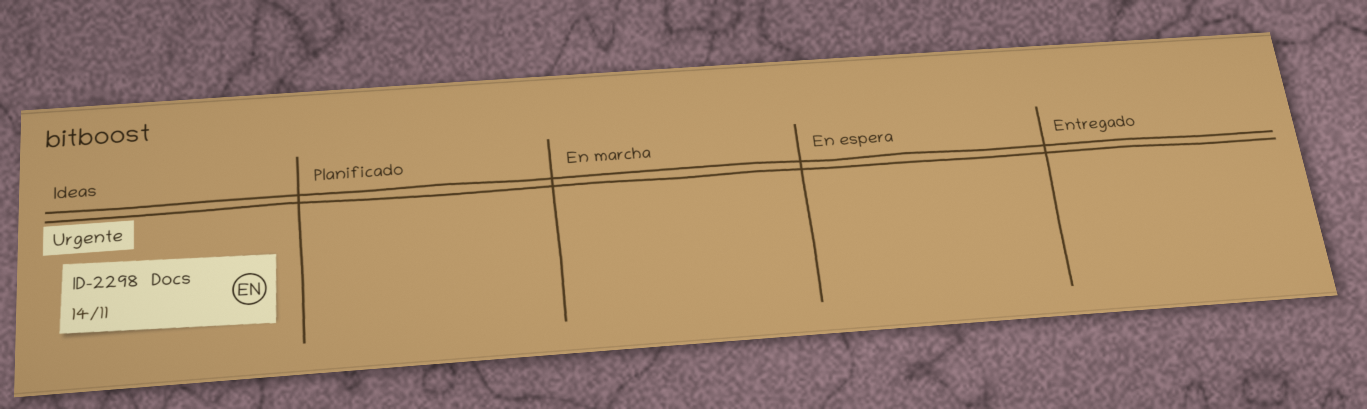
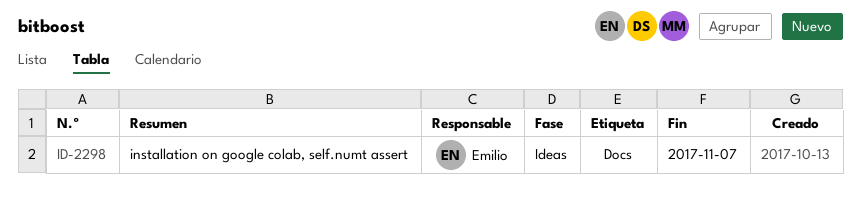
ID-2298, due: Nov 14 -> Nov 7

